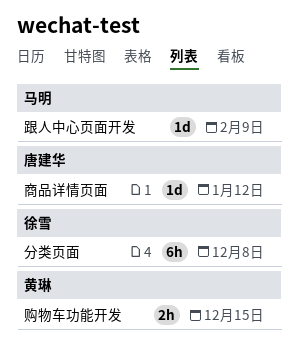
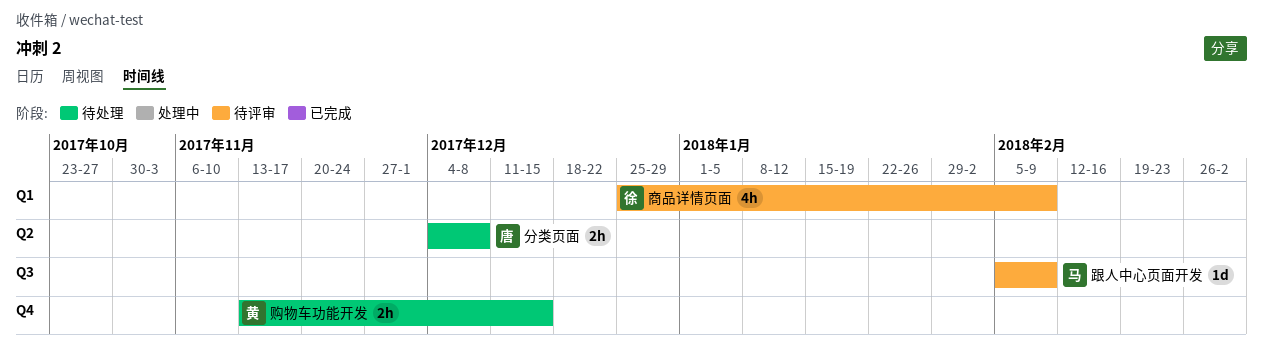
分类页面, owner: 徐雪 -> 唐建华
分类页面, estimate: 6h -> 2h
商品详情页面, owner: 唐建华 -> 徐雪
商品详情页面, estimate: 1d -> 4h
商品详情页面, due: Jan 12 -> Feb 9

